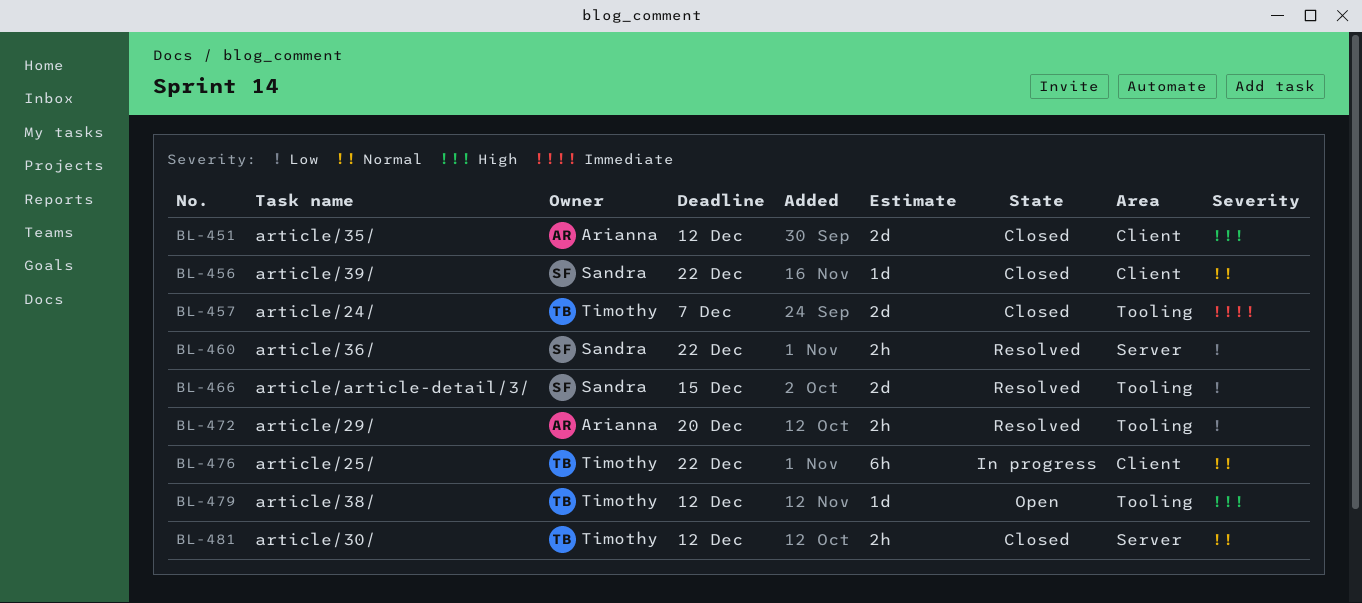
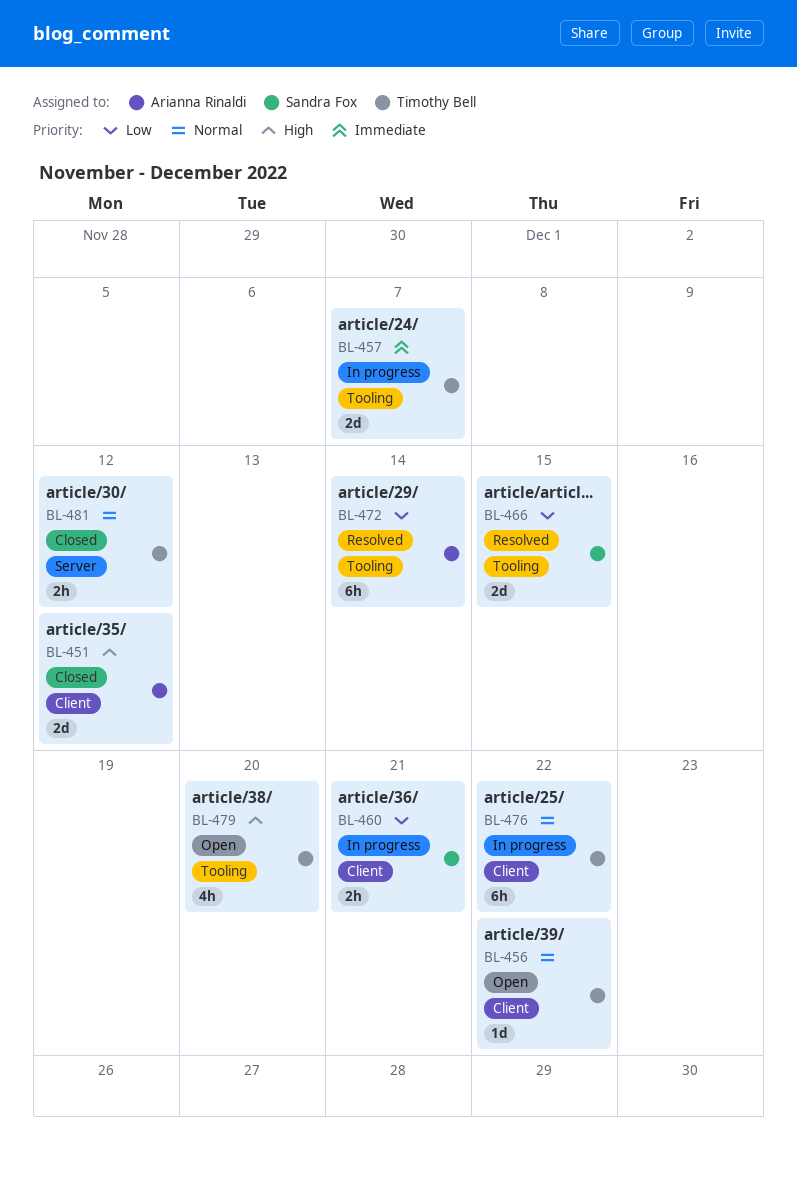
BL-456, status: Closed -> Open
BL-456, owner: Sandra Fox -> Timothy Bell
BL-457, status: Closed -> In progress
BL-460, status: Resolved -> In progress
BL-460, label: Server -> Client
BL-460, due: Dec 22 -> Dec 21
BL-472, estimate: 2h -> 6h
BL-472, due: Dec 20 -> Dec 14
BL-479, estimate: 1d -> 4h
BL-479, due: Dec 12 -> Dec 20

